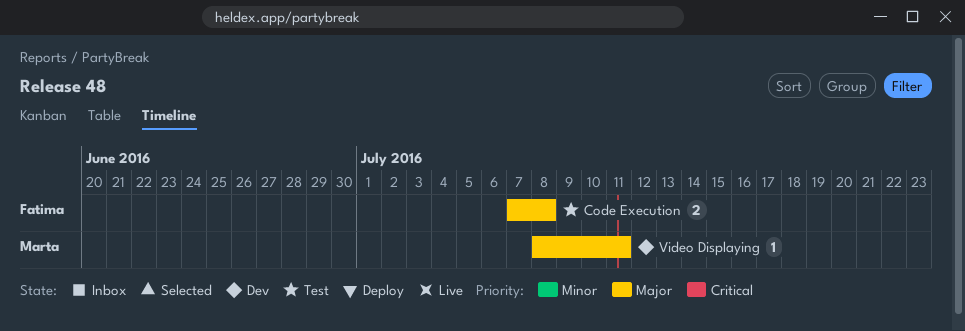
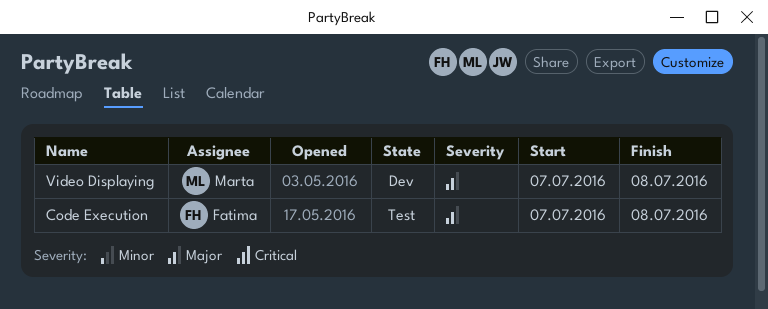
Video Displaying, start: Jul 8 -> Jul 7
Video Displaying, due: Jul 11 -> Jul 8

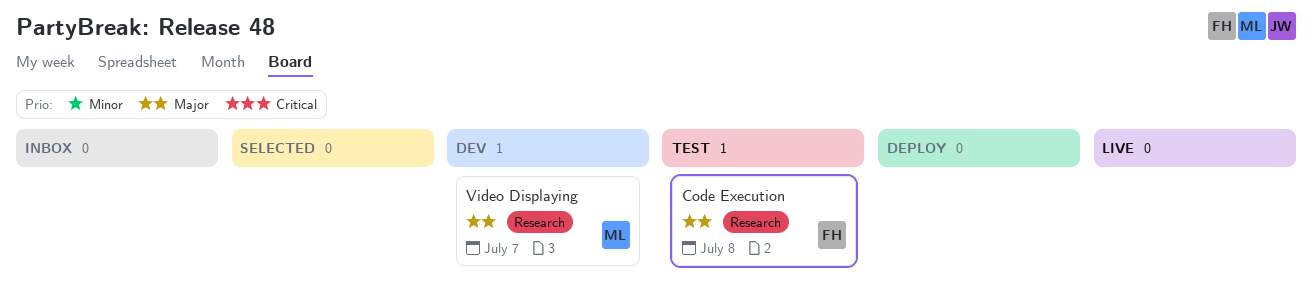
Video Displaying, due: Jul 8 -> Jul 7

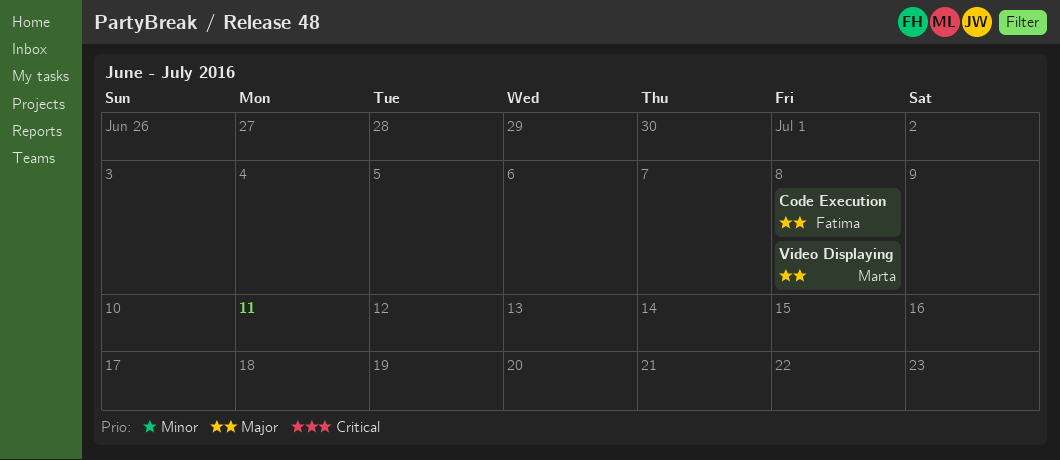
Video Displaying, due: Jul 7 -> Jul 8

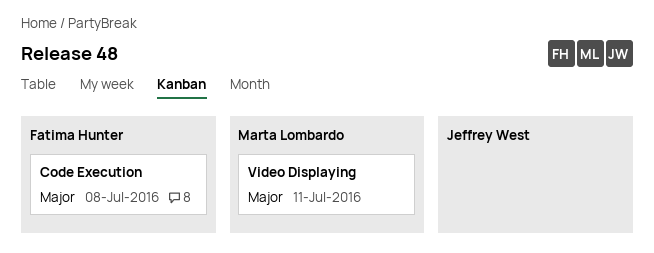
Video Displaying, due: Jul 8 -> Jul 11

